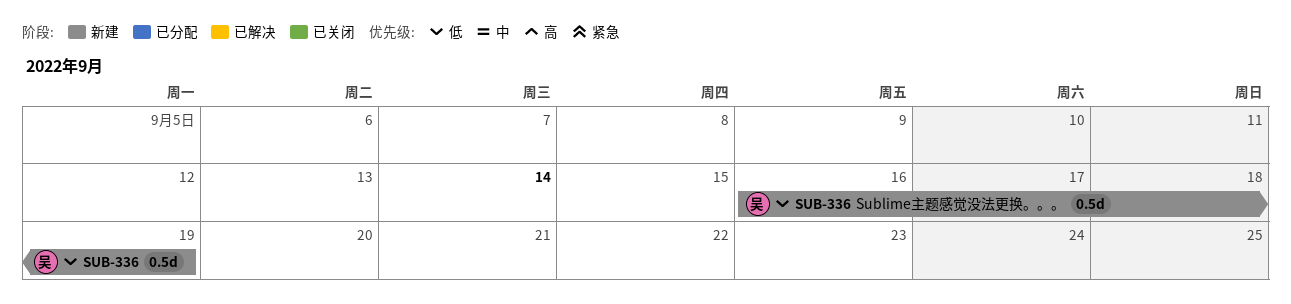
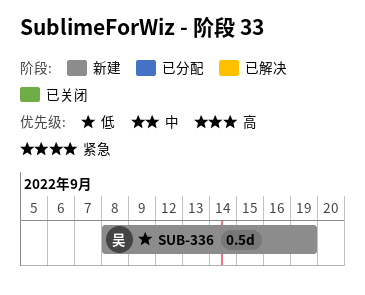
SUB-336, start: Sep 16 -> Sep 8

